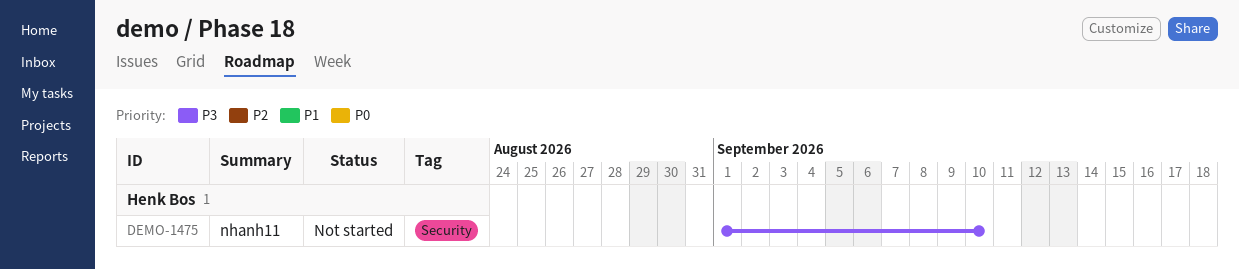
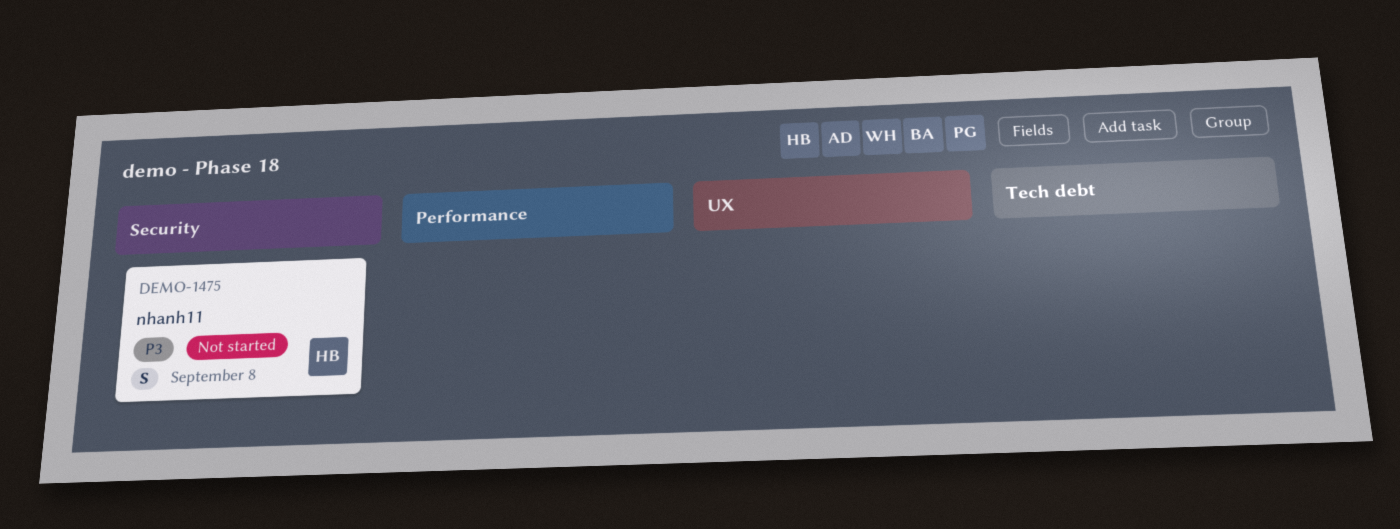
DEMO-1475, due: Sep 10 -> Sep 8

